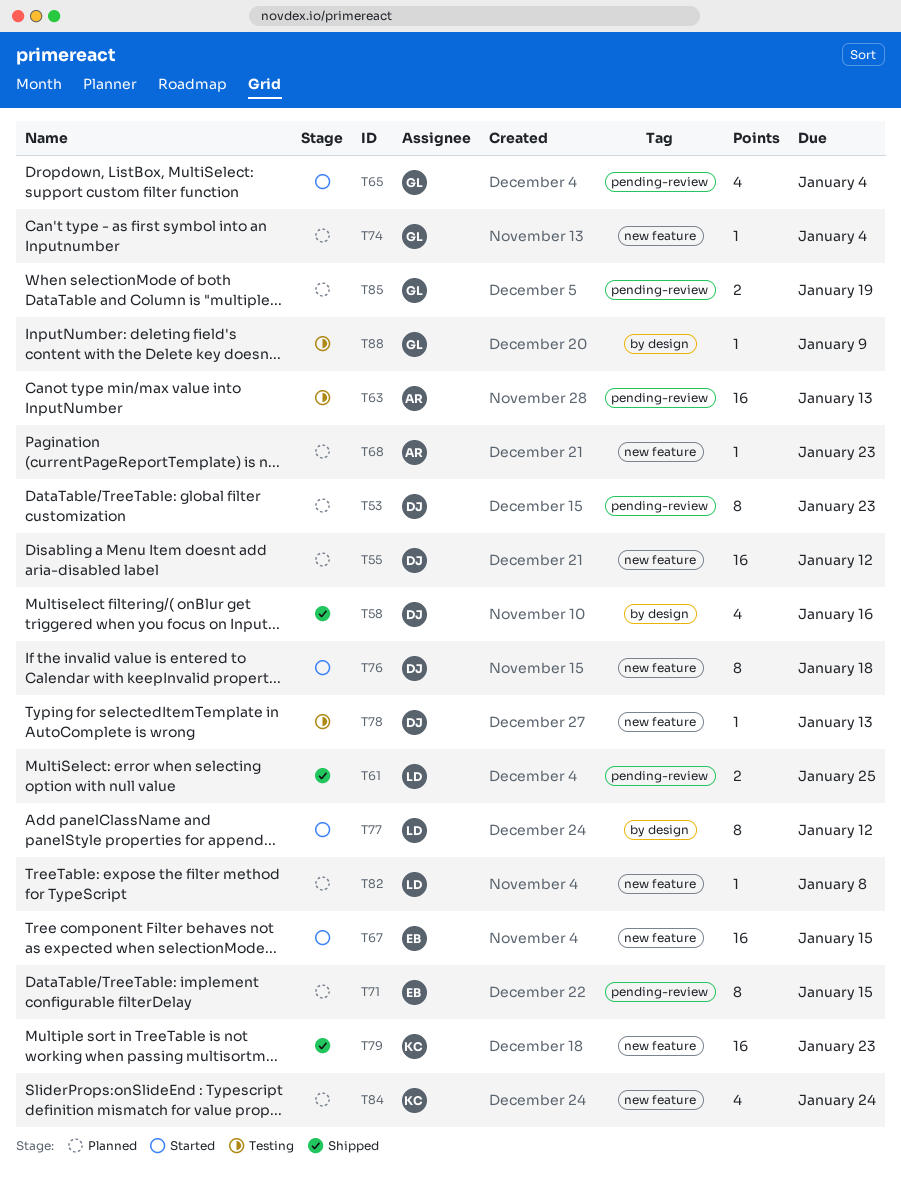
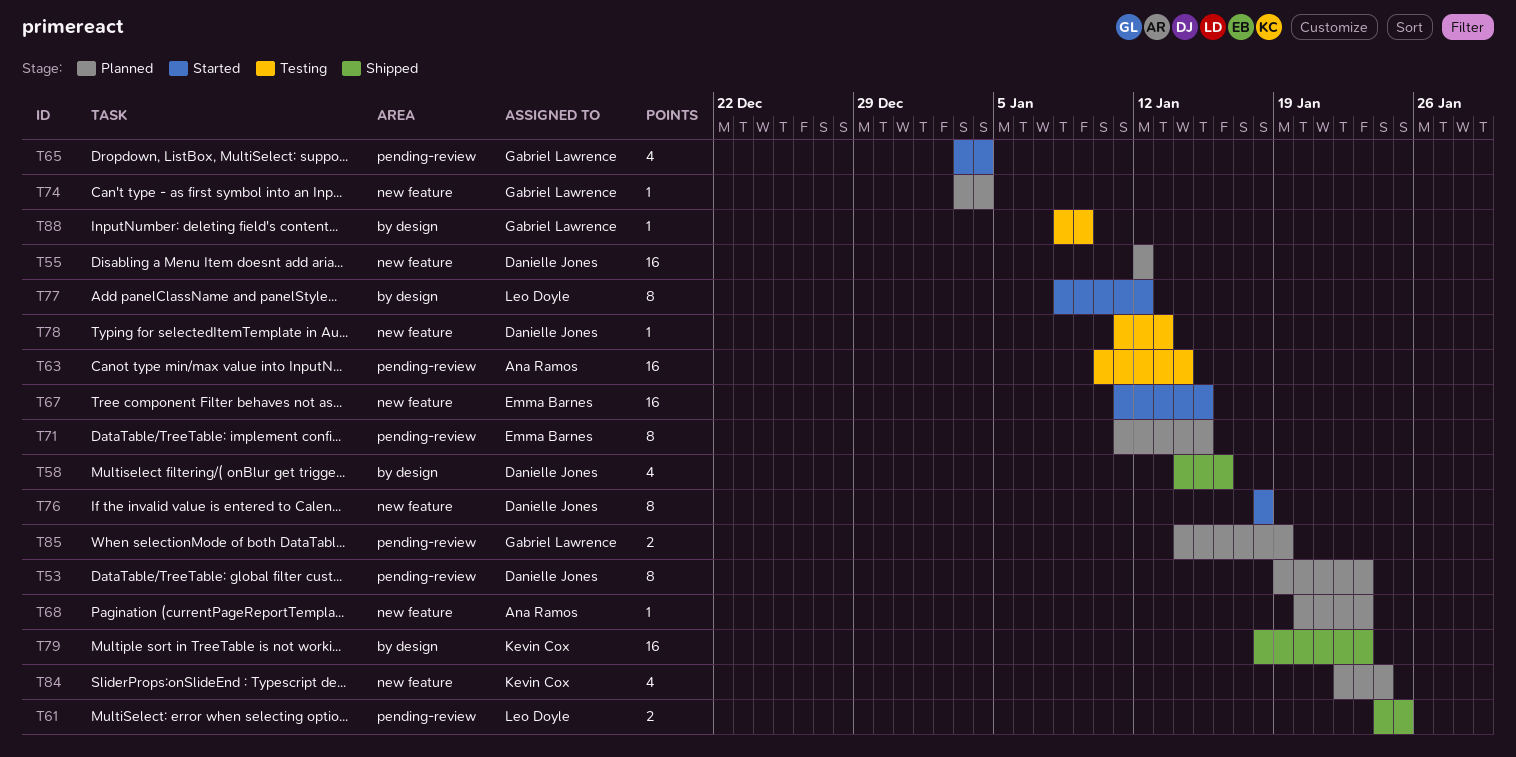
T63, due: Jan 13 -> Jan 14
T79, label: new feature -> by design
T82: present -> none

